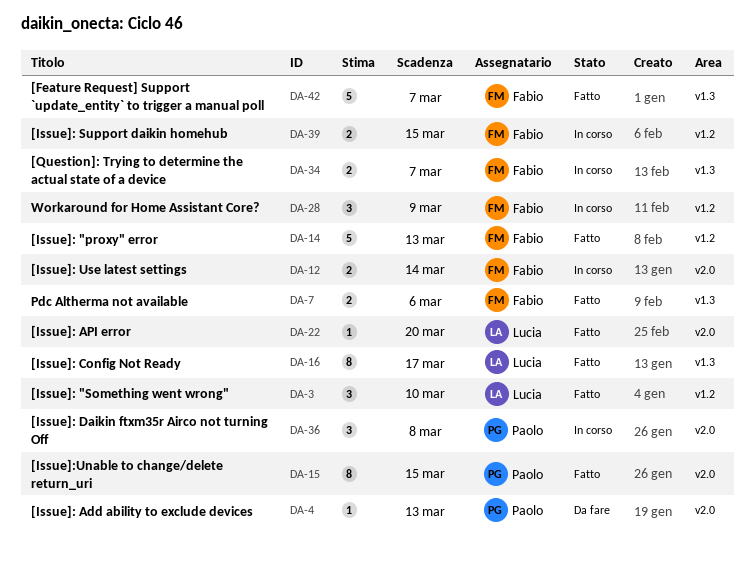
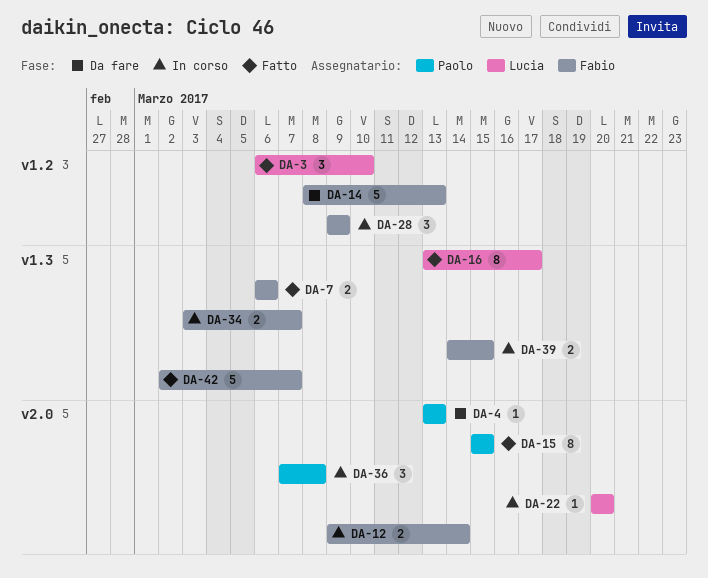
DA-14, status: Fatto -> Da fare
DA-22, status: Fatto -> In corso
DA-39, label: v1.2 -> v1.3

